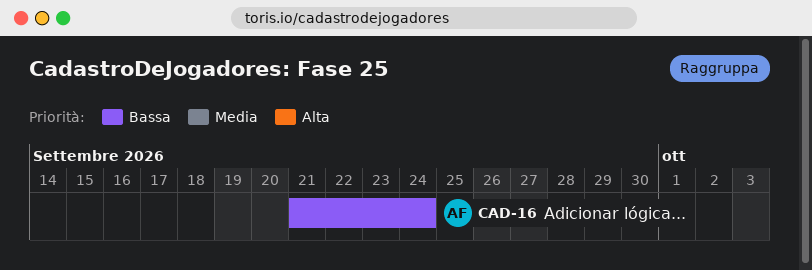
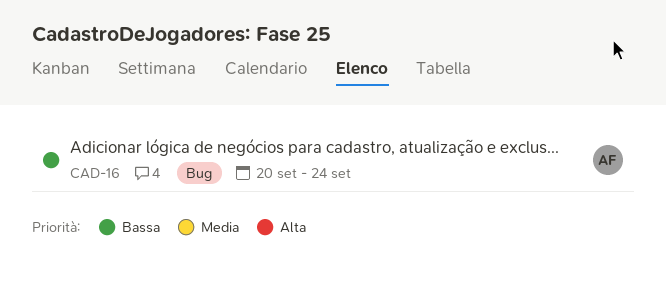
CAD-16, start: Sep 21 -> Sep 20

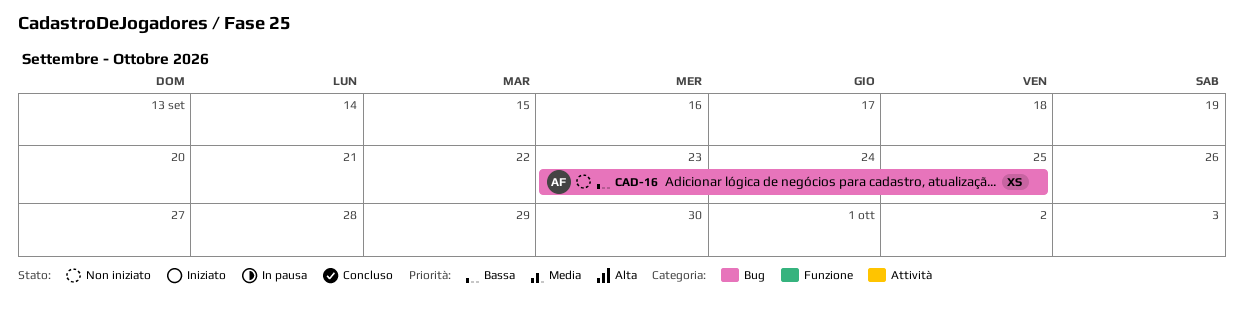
CAD-16, start: Sep 20 -> Sep 23
CAD-16, due: Sep 24 -> Sep 25

